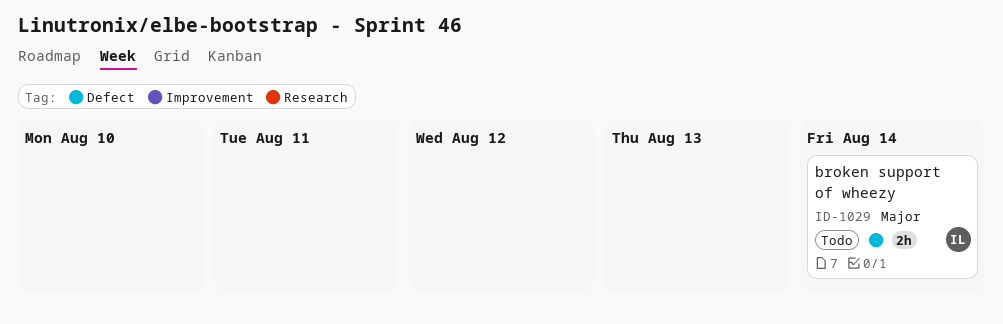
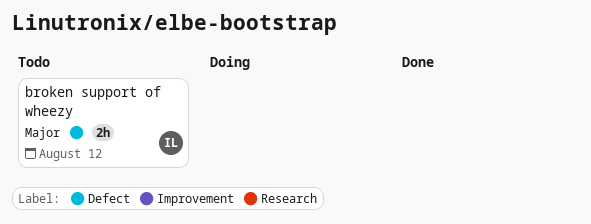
broken support of wheezy, due: Aug 14 -> Aug 12

